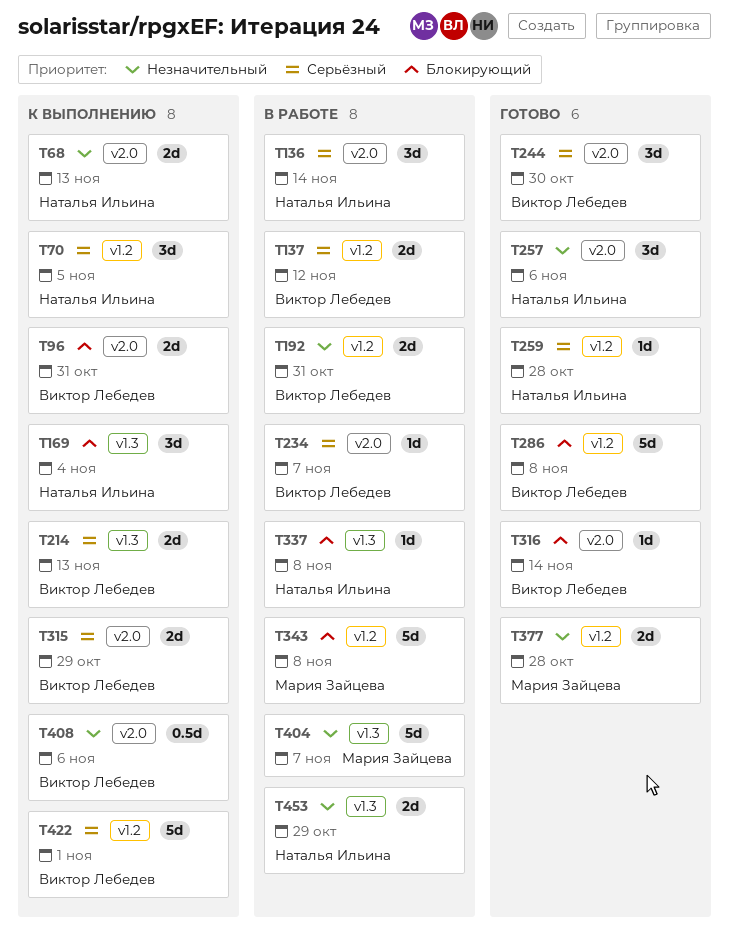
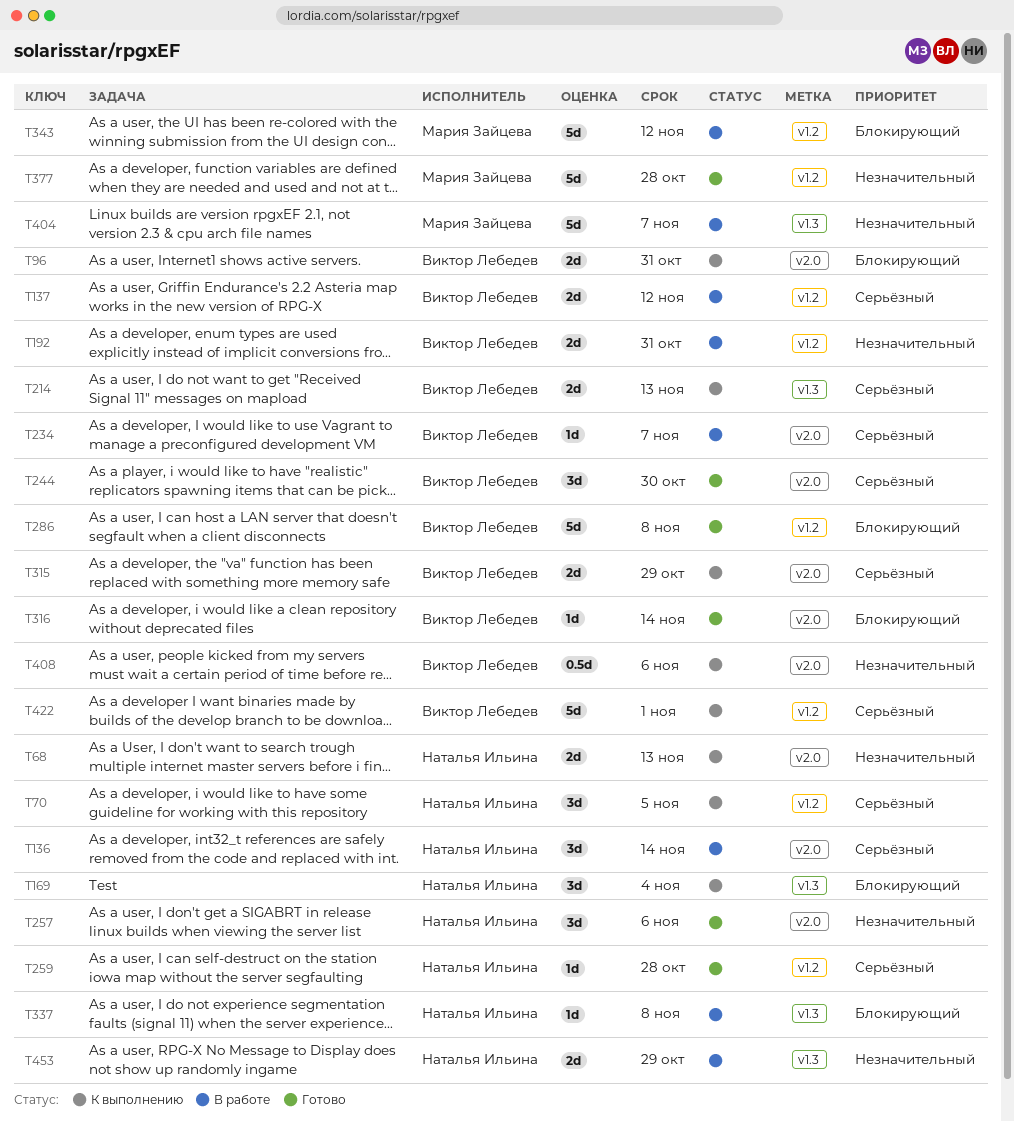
T343, due: Nov 8 -> Nov 12
T377, estimate: 2d -> 5d

